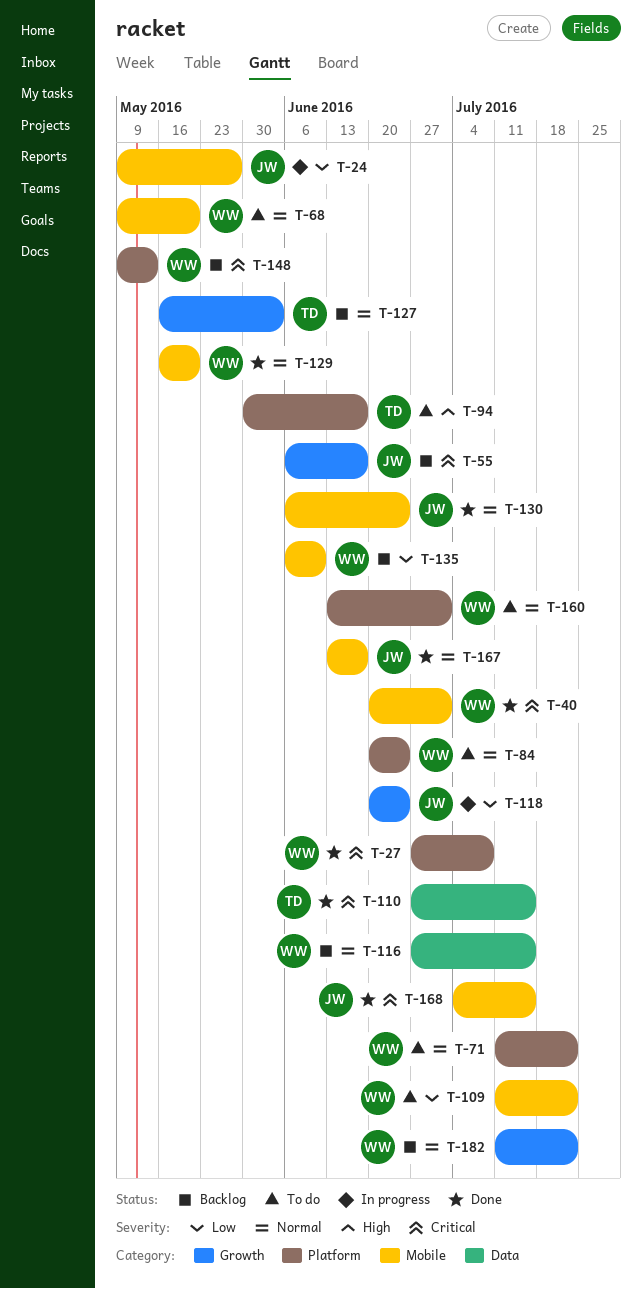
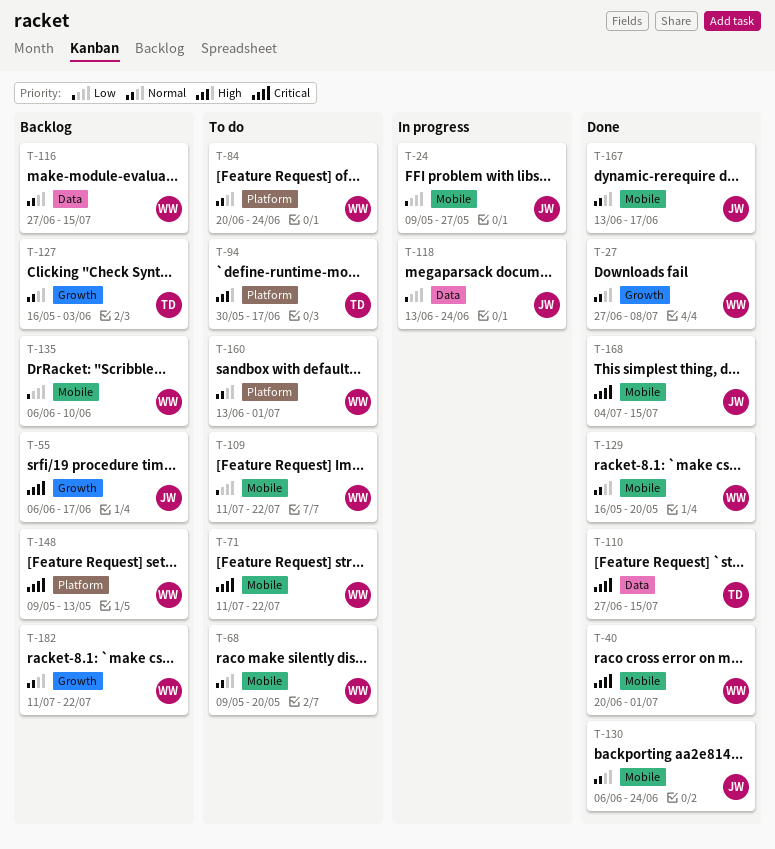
T-27, priority: Critical -> Normal
T-27, label: Platform -> Growth
T-71, priority: Normal -> Critical
T-71, label: Platform -> Mobile
T-118, label: Growth -> Data
T-118, start: Jun 20 -> Jun 13

